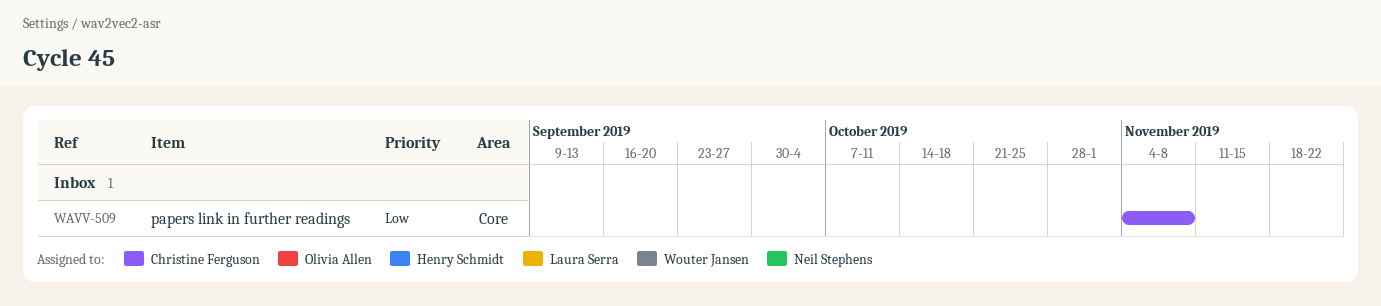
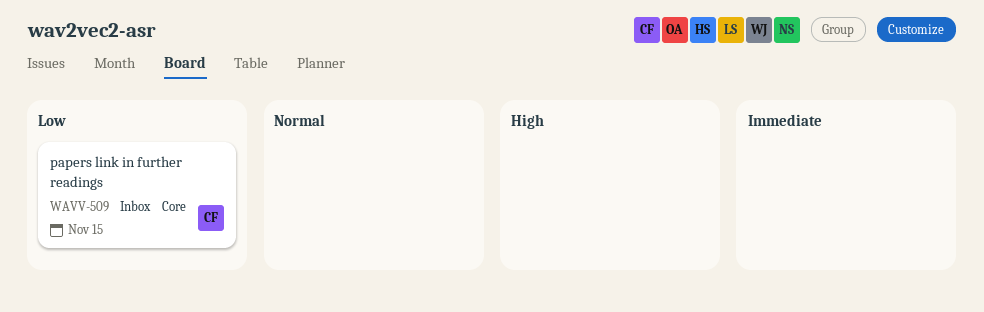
WAVV-509, due: Nov 8 -> Nov 15

